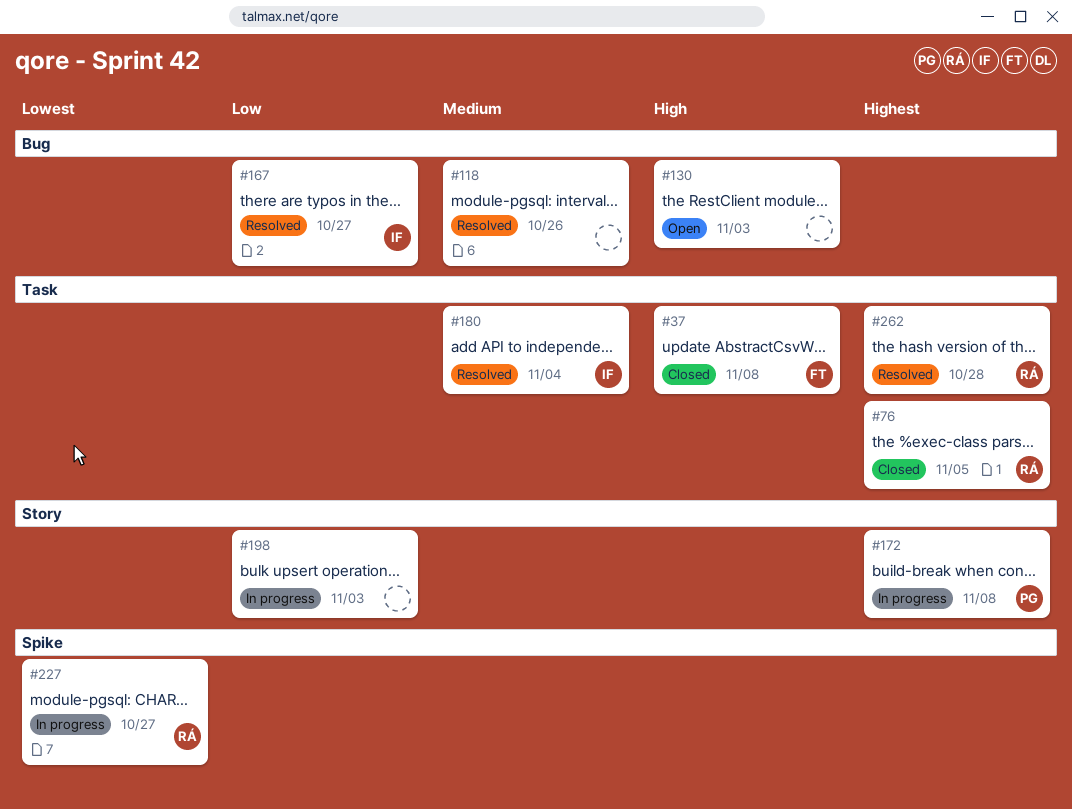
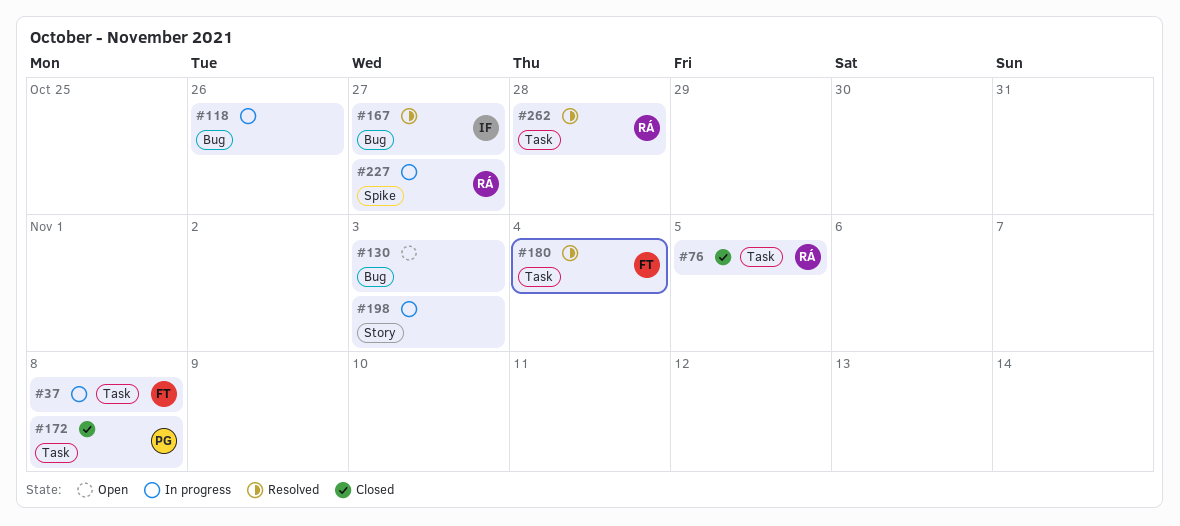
#37, status: Closed -> In progress
#118, status: Resolved -> In progress
#172, status: In progress -> Closed
#172, label: Story -> Task
#180, owner: IF -> FT

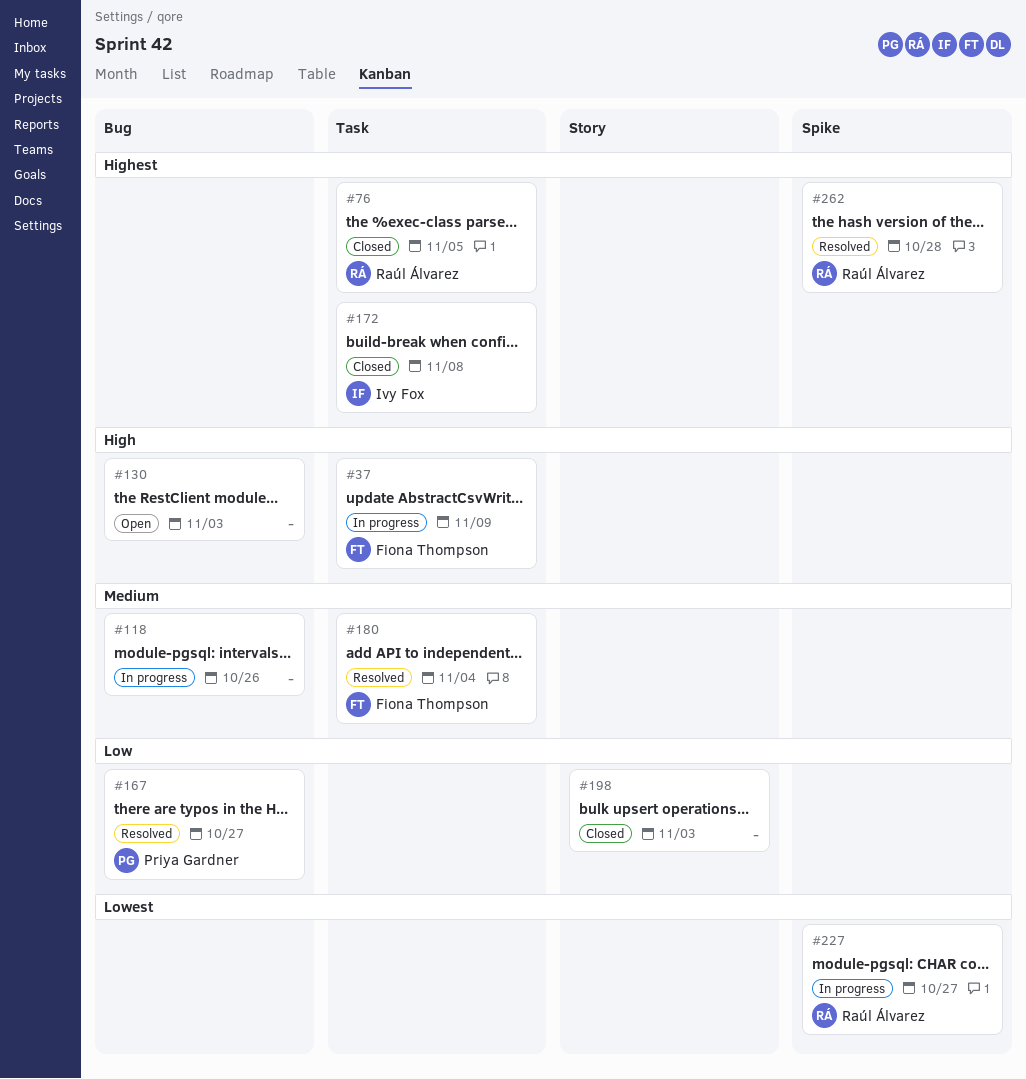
#37, due: Nov 8 -> Nov 9
#167, owner: Ivy Fox -> Priya Gardner
#172, owner: Priya Gardner -> Ivy Fox
#198, status: In progress -> Closed
#262, label: Task -> Spike

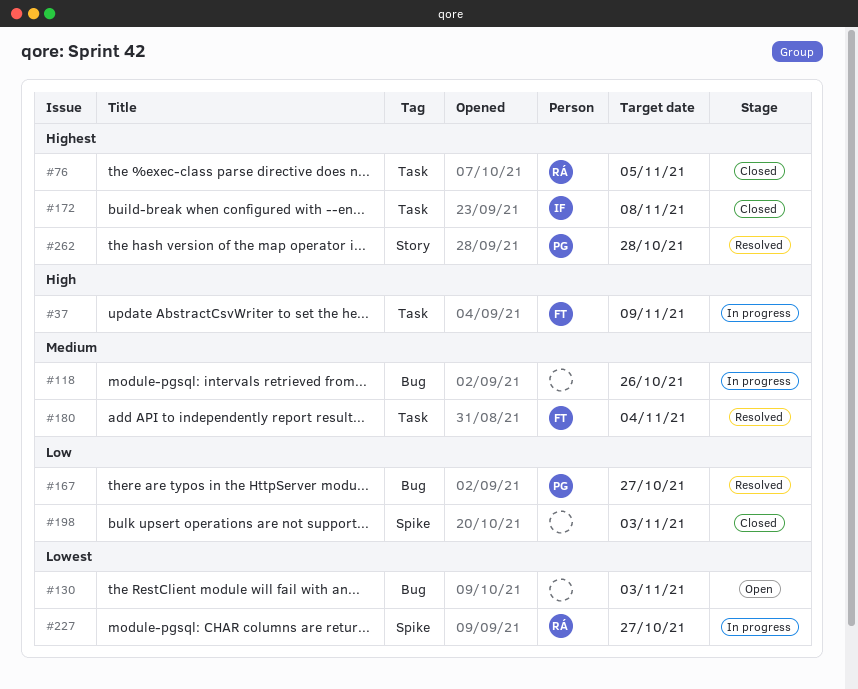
#130, priority: High -> Lowest
#198, label: Story -> Spike
#262, owner: Raúl Álvarez -> Priya Gardner
#262, label: Spike -> Story

